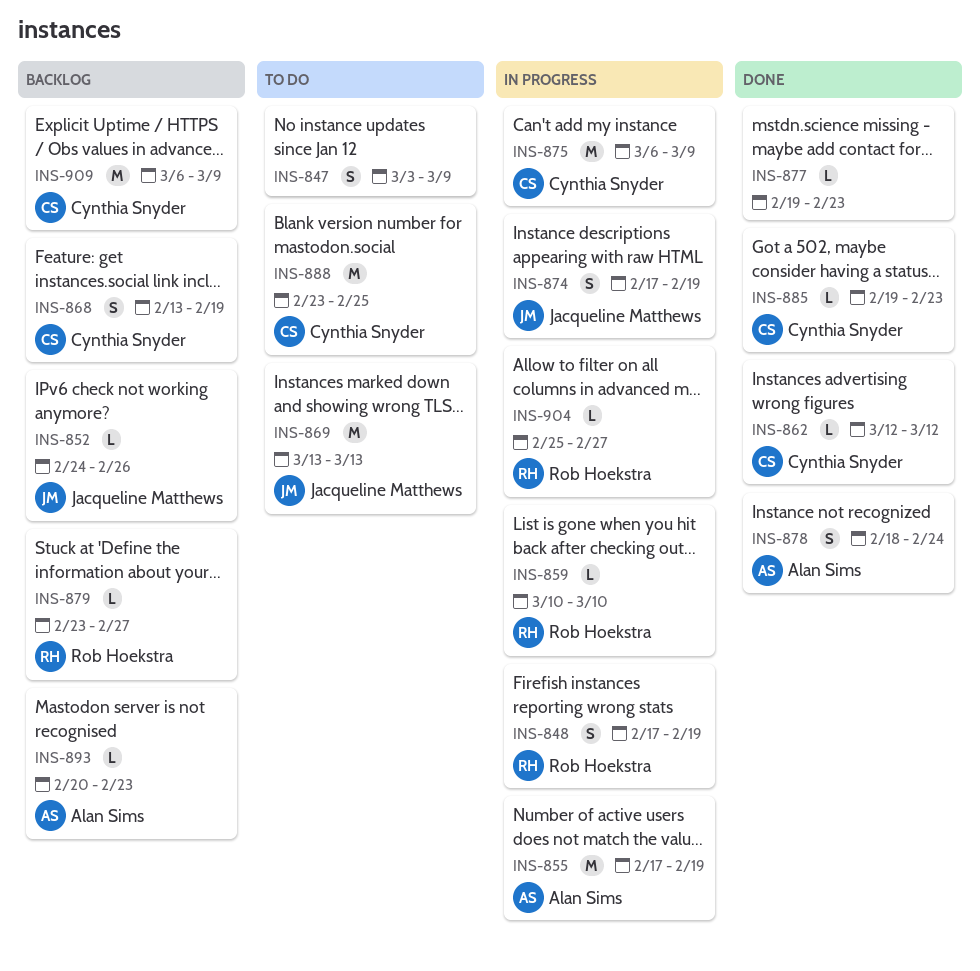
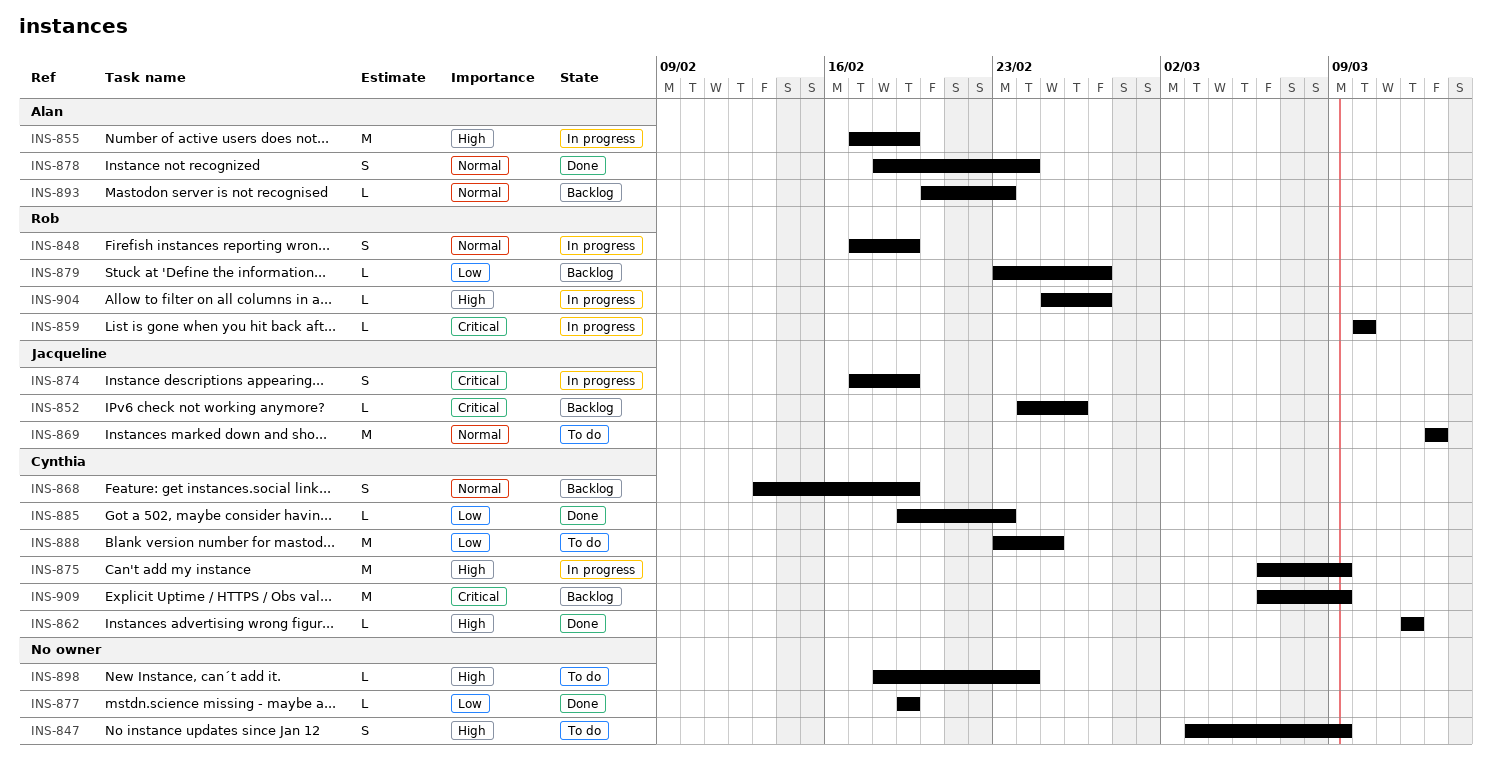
INS-877, due: Feb 23 -> Feb 19
INS-898: none -> present

